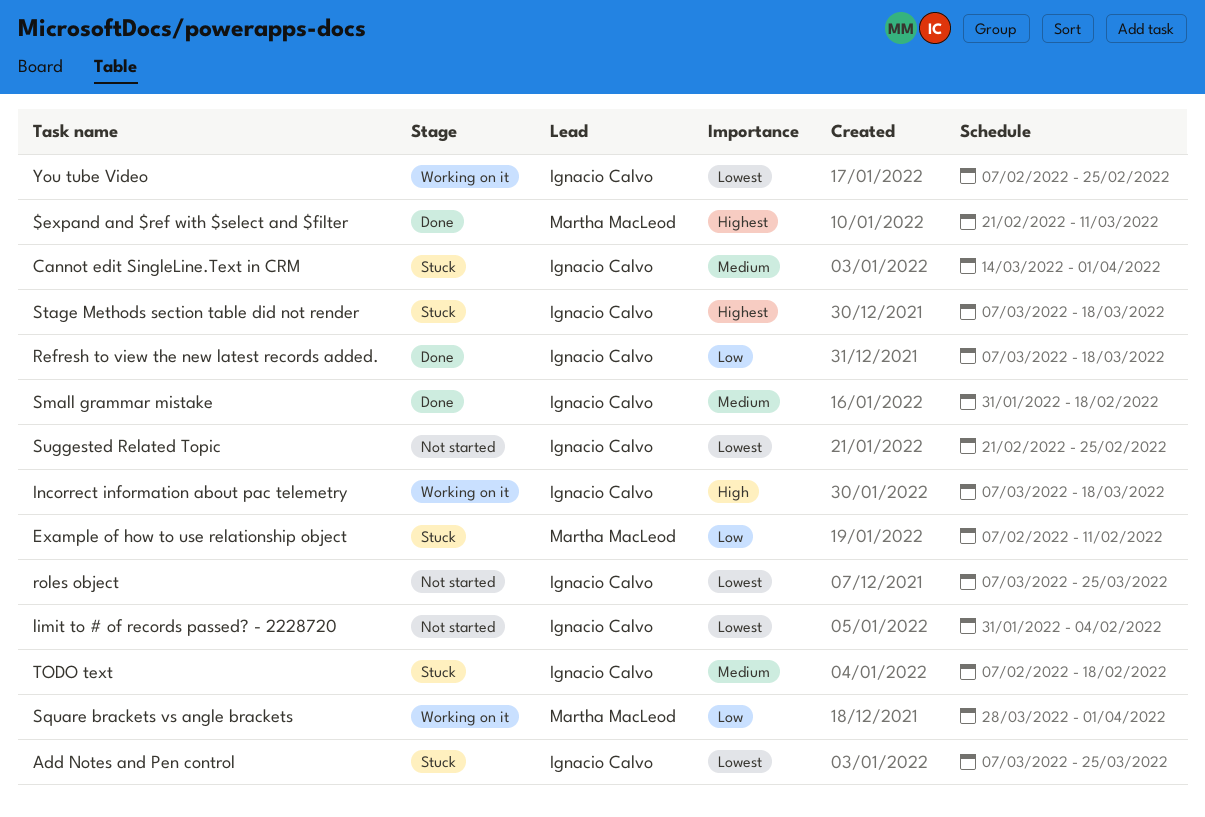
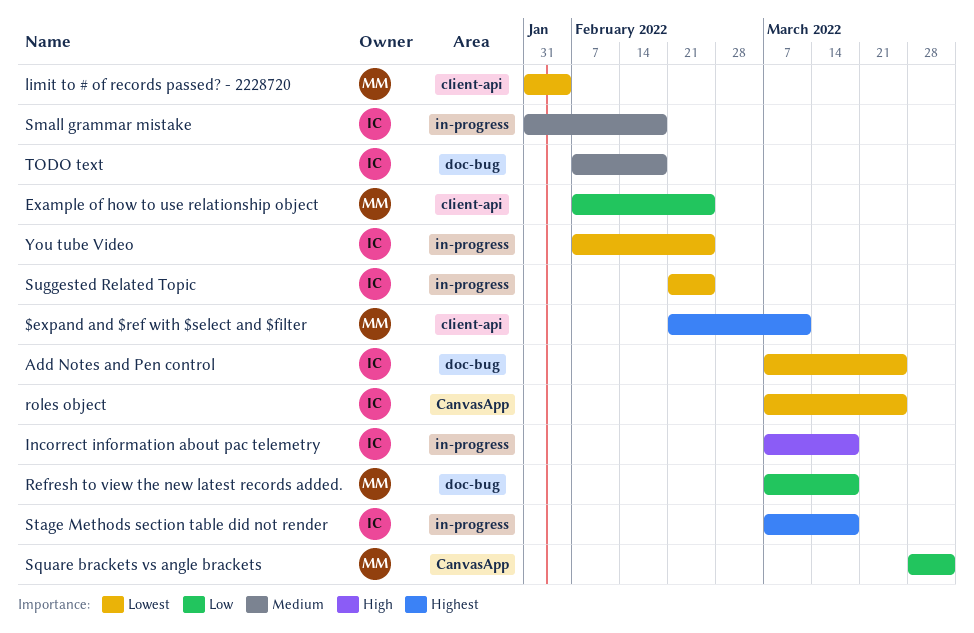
Cannot edit SingleLine.Text in CRM: present -> none
Example of how to use relationship object, due: Feb 11 -> Feb 25
limit to # of records passed? - 2228720, owner: Ignacio Calvo -> Martha MacLeod
Refresh to view the new latest records added., owner: Ignacio Calvo -> Martha MacLeod

